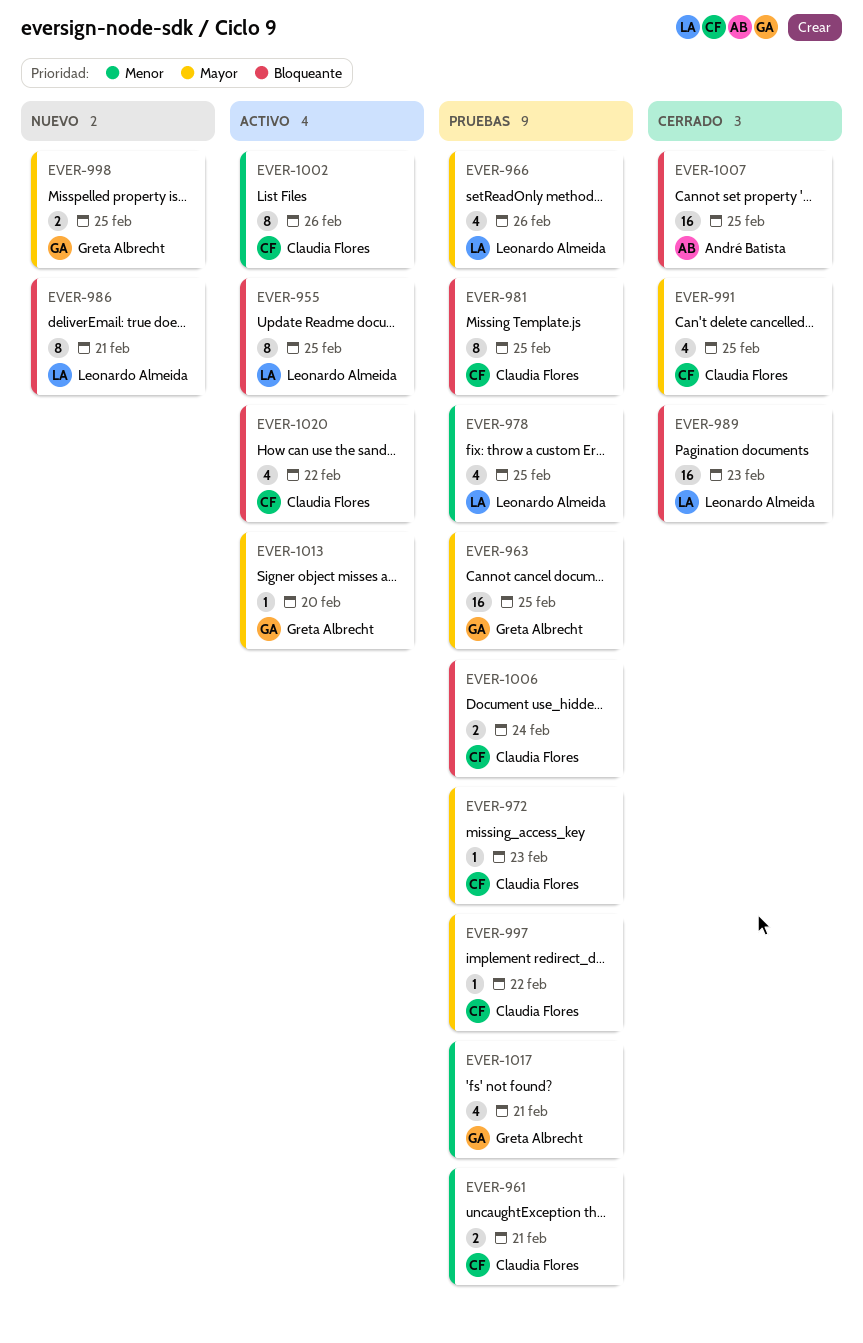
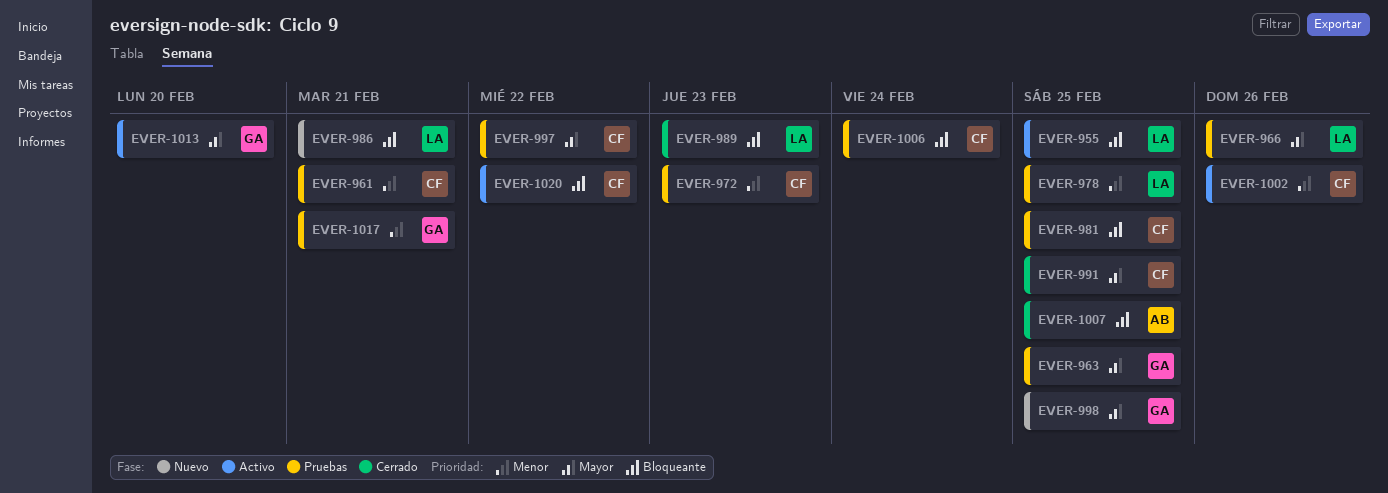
EVER-972, priority: Mayor -> Menor

